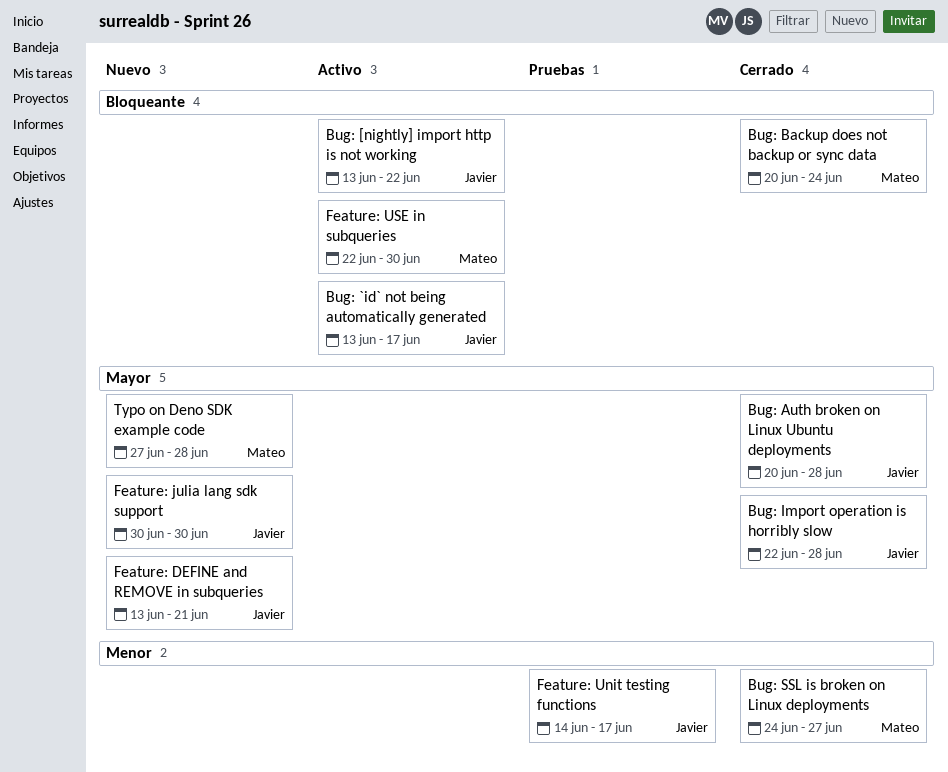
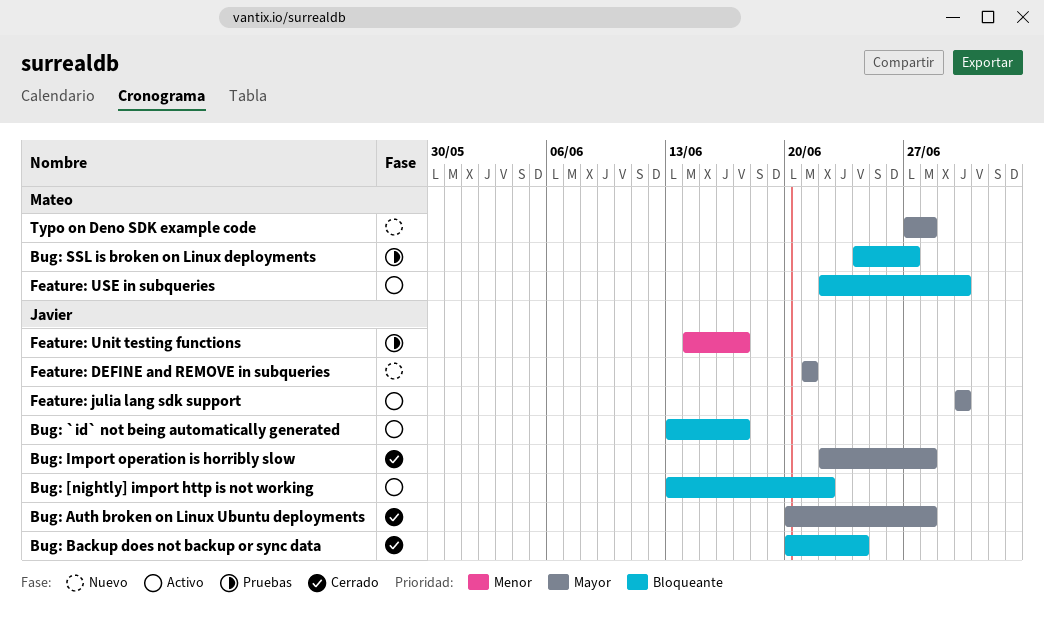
Bug: Backup does not backup or sync data, owner: Mateo -> Javier
Bug: SSL is broken on Linux deployments, status: Cerrado -> Pruebas
Bug: SSL is broken on Linux deployments, priority: Menor -> Bloqueante
Feature: DEFINE and REMOVE in subqueries, start: Jun 13 -> Jun 21
Feature: julia lang sdk support, status: Nuevo -> Activo

